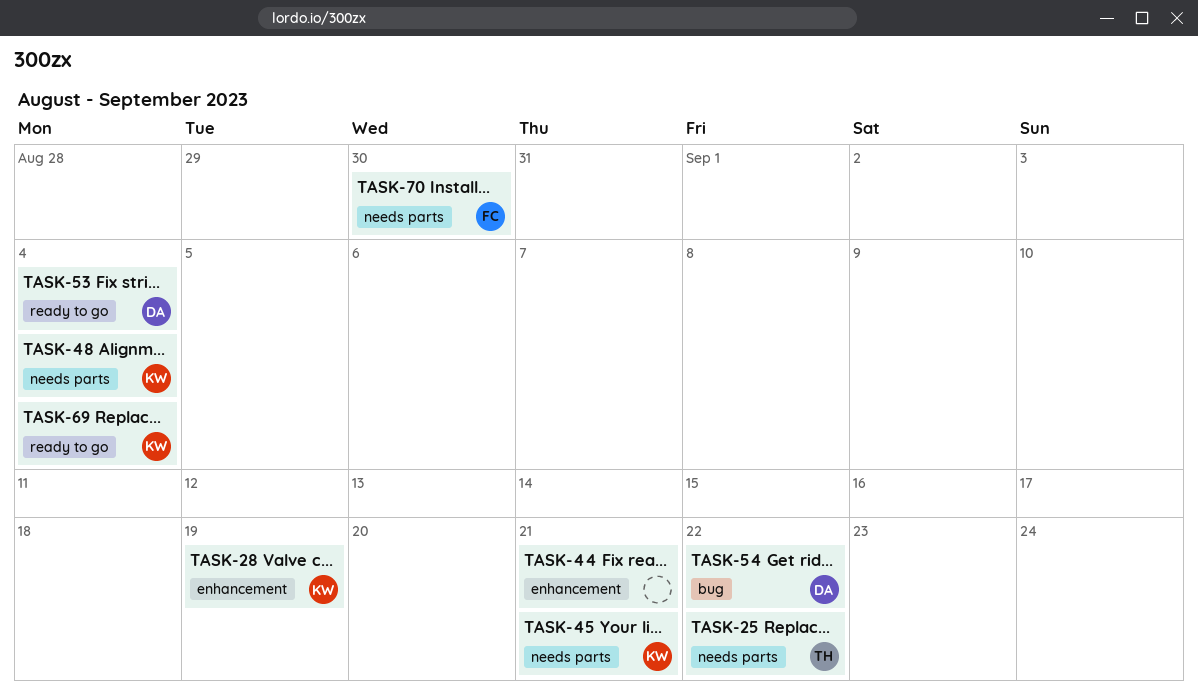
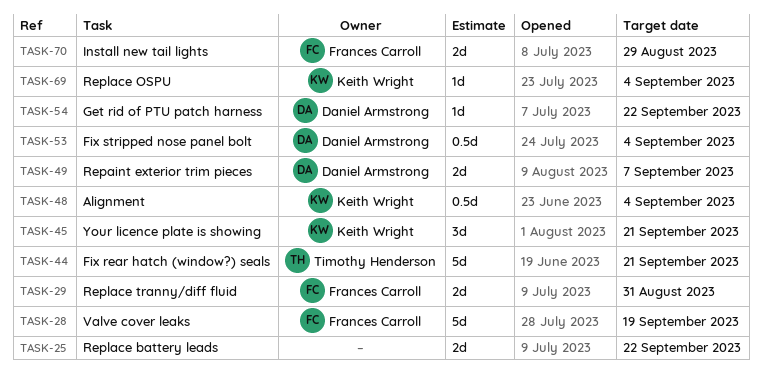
TASK-25, owner: Timothy Henderson -> none
TASK-28, owner: Keith Wright -> Frances Carroll
TASK-29: none -> present
TASK-44, owner: none -> Timothy Henderson
TASK-49: none -> present
TASK-70, due: Aug 30 -> Aug 29

